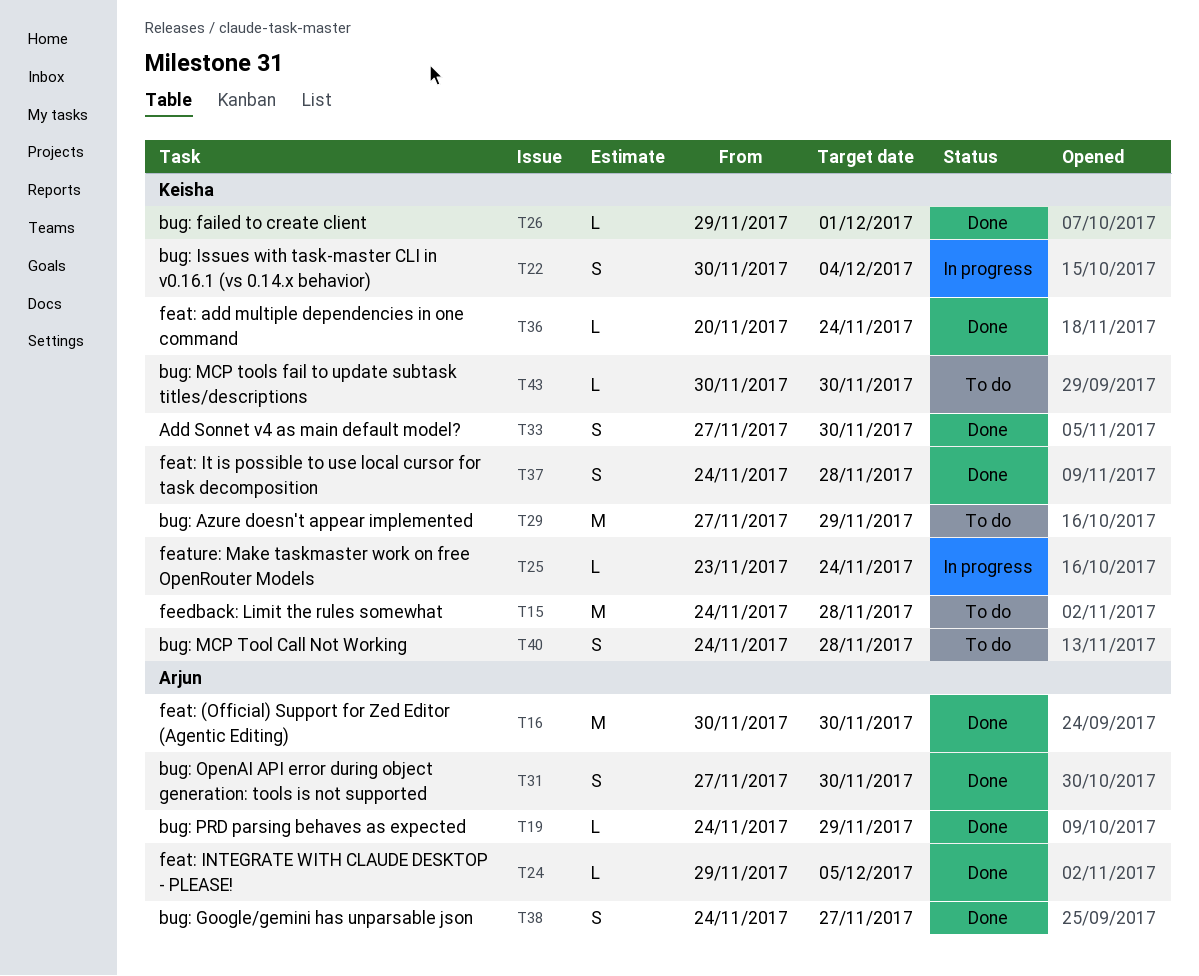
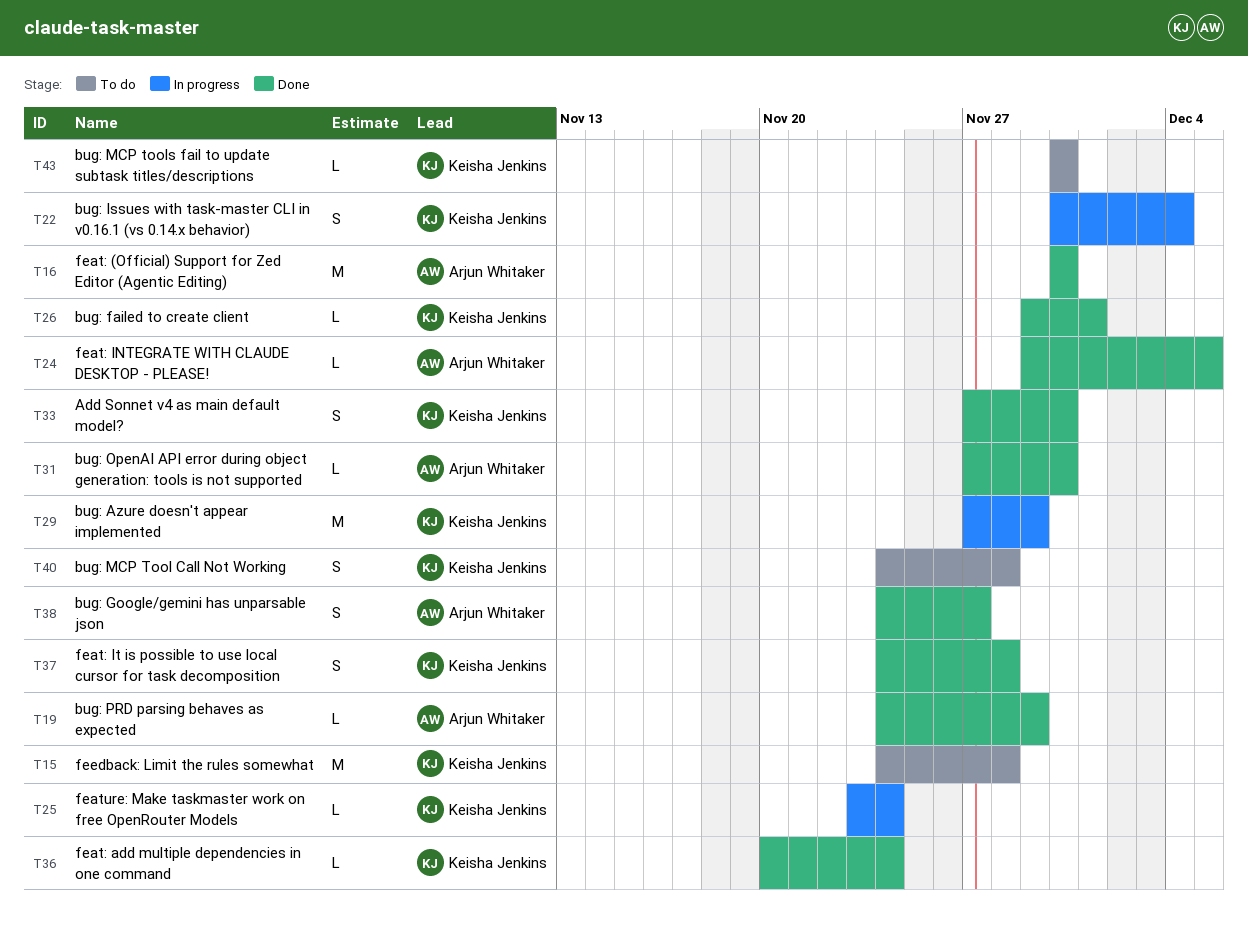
T29, status: To do -> In progress
T31, estimate: S -> L

